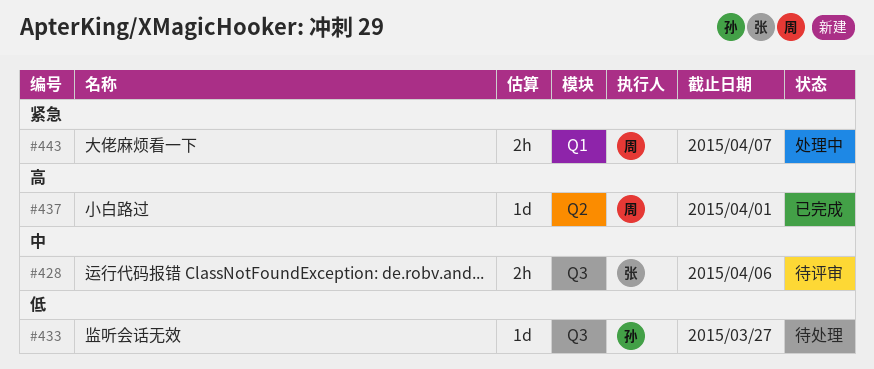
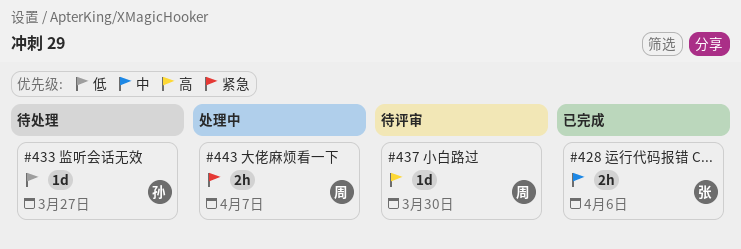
#428, status: 待评审 -> 已完成
#437, status: 已完成 -> 待评审
#437, due: Apr 1 -> Mar 30

